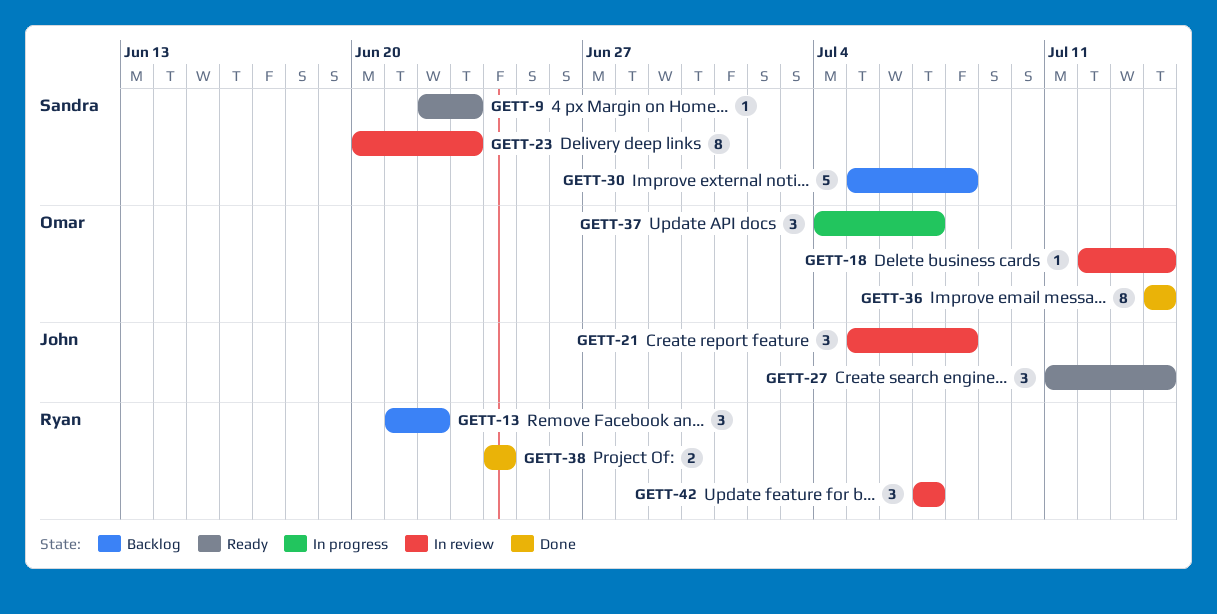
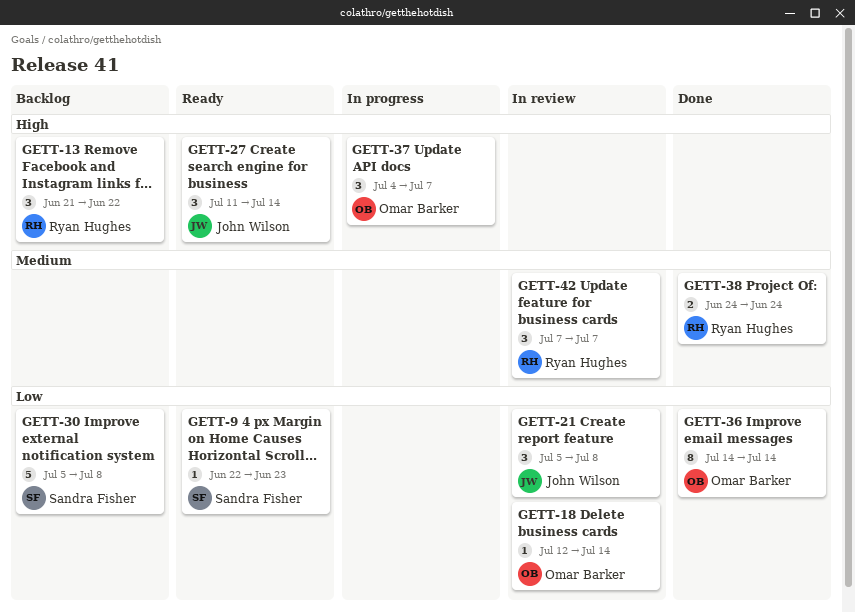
GETT-23: present -> none

